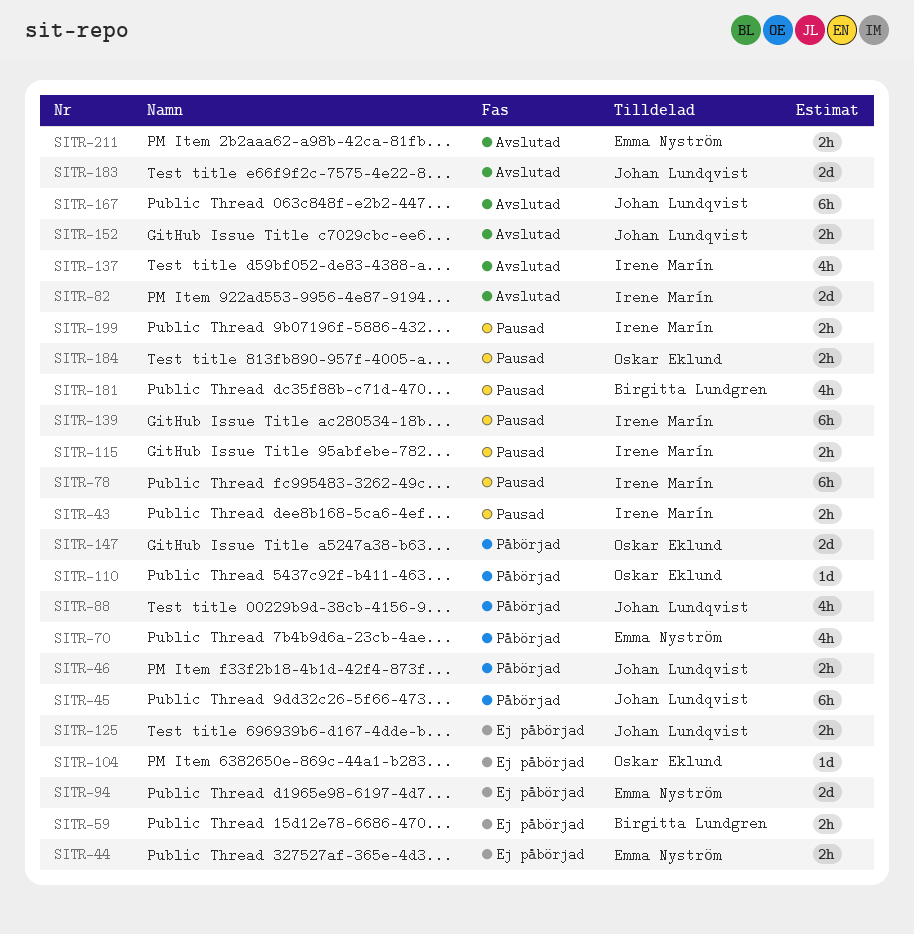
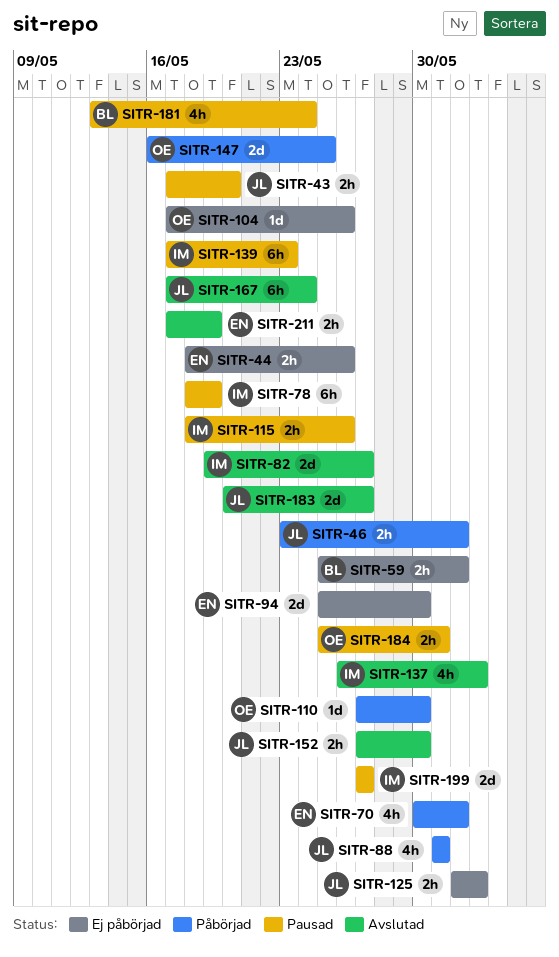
SITR-43, owner: Irene Marín -> Johan Lundqvist
SITR-45: present -> none
SITR-199, estimate: 2h -> 2d

